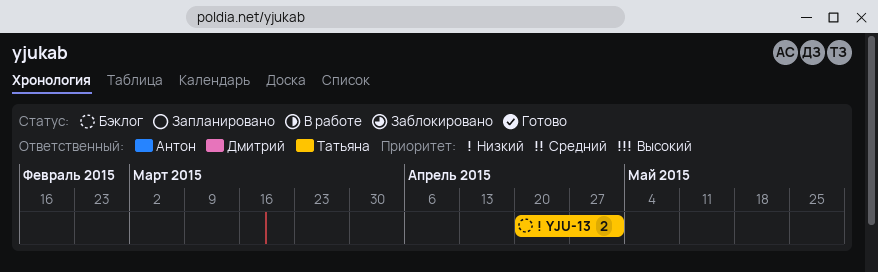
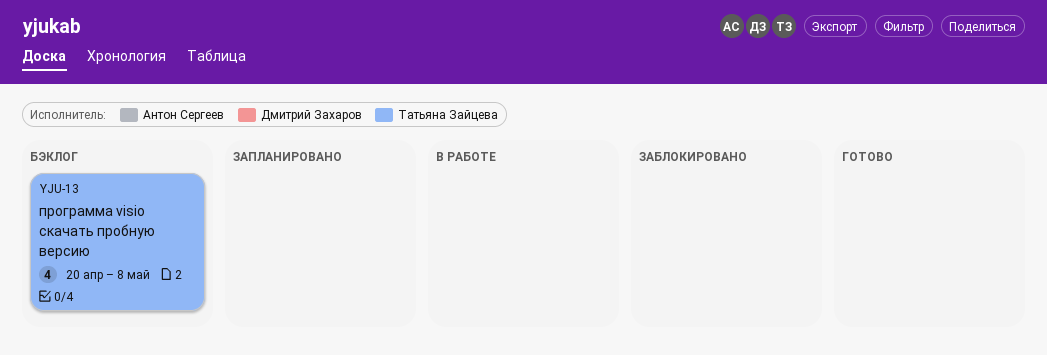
YJU-13, estimate: 2 -> 4
YJU-13, due: May 1 -> May 8

